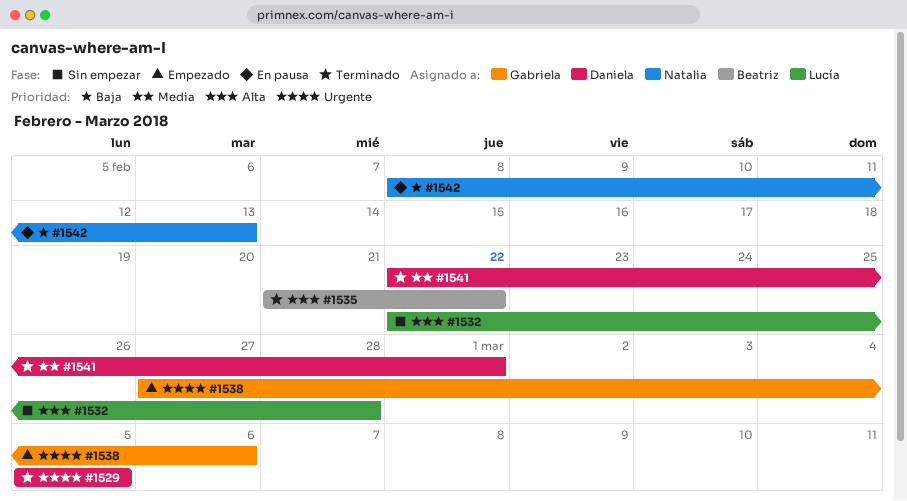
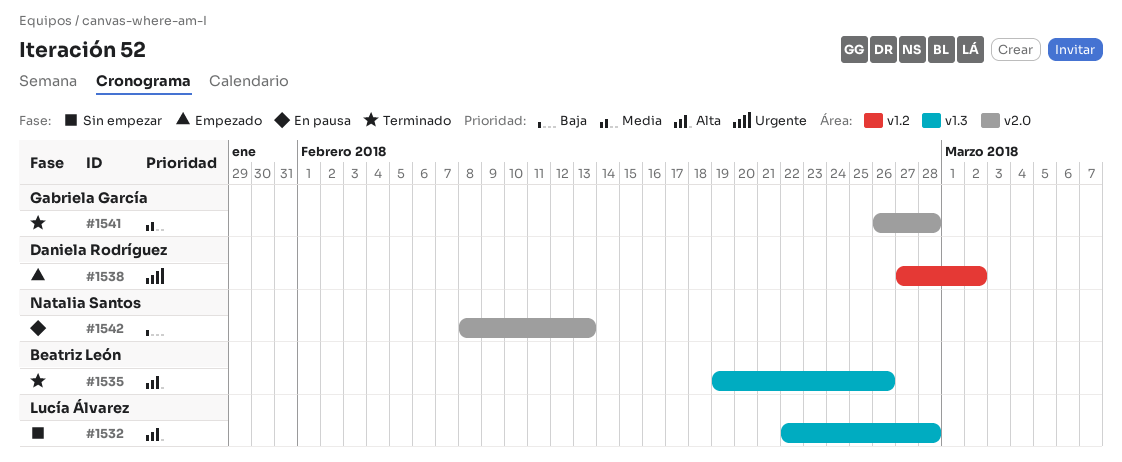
#1529: present -> none
#1535, start: Feb 21 -> Feb 19
#1535, due: Feb 22 -> Feb 26
#1538, owner: Gabriela García -> Daniela Rodríguez
#1538, due: Mar 6 -> Mar 2
#1541, owner: Daniela Rodríguez -> Gabriela García
#1541, start: Feb 22 -> Feb 26
#1541, due: Mar 1 -> Feb 28

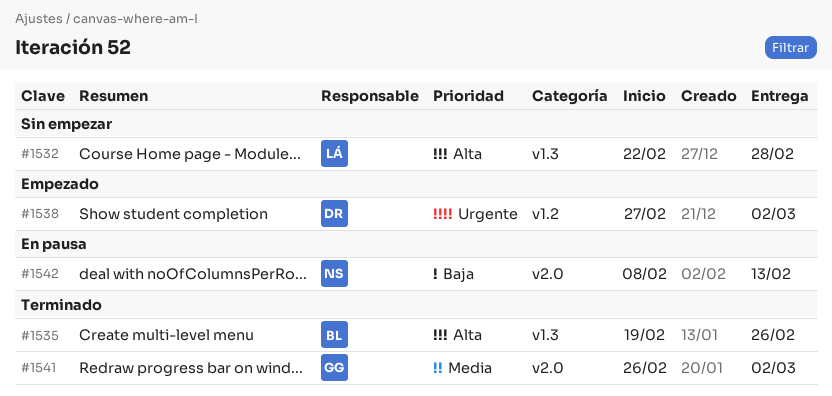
#1541, due: Feb 28 -> Mar 2

